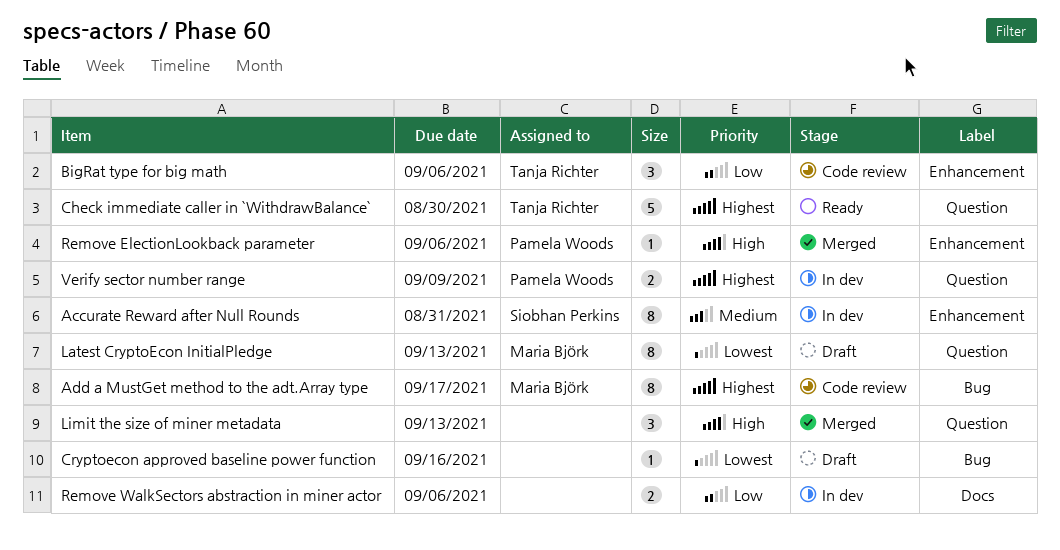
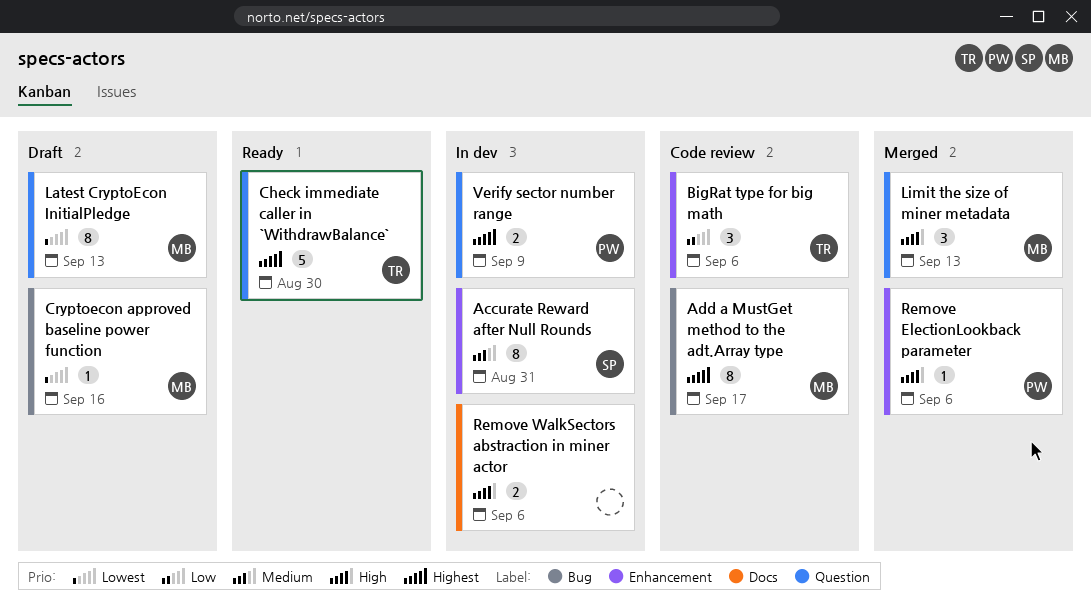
Cryptoecon approved baseline power function, owner: none -> Maria Björk
Limit the size of miner metadata, owner: none -> Maria Björk
Remove WalkSectors abstraction in miner actor, priority: Low -> High

